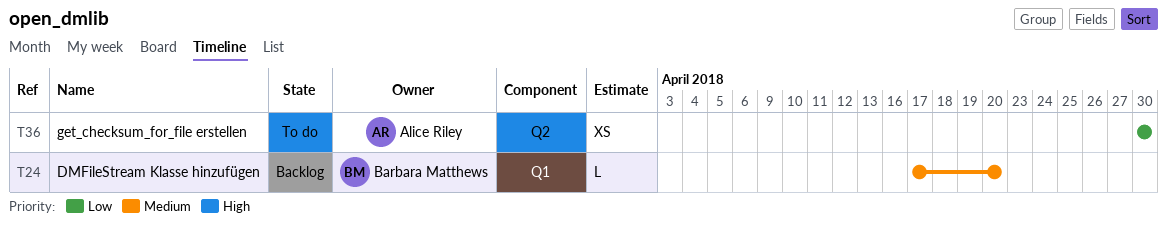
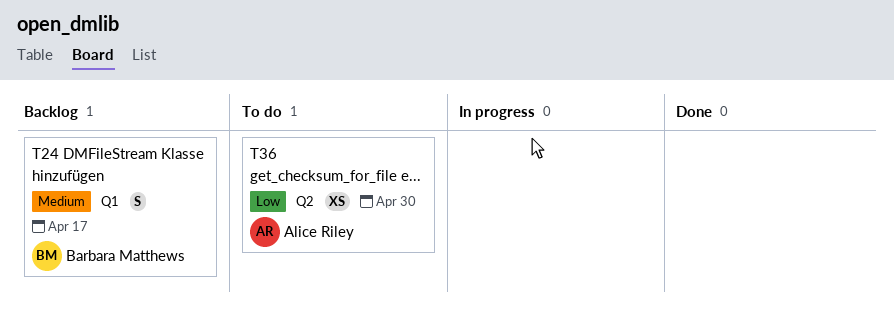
T24, estimate: L -> S
T24, due: Apr 20 -> Apr 17

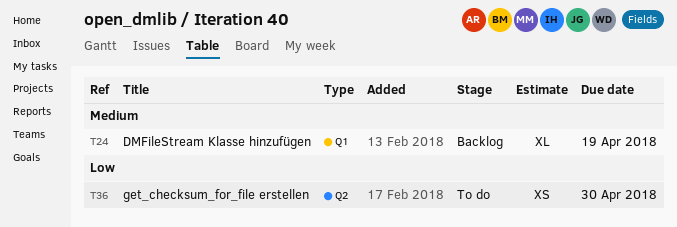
T24, estimate: S -> XL
T24, due: Apr 17 -> Apr 19

